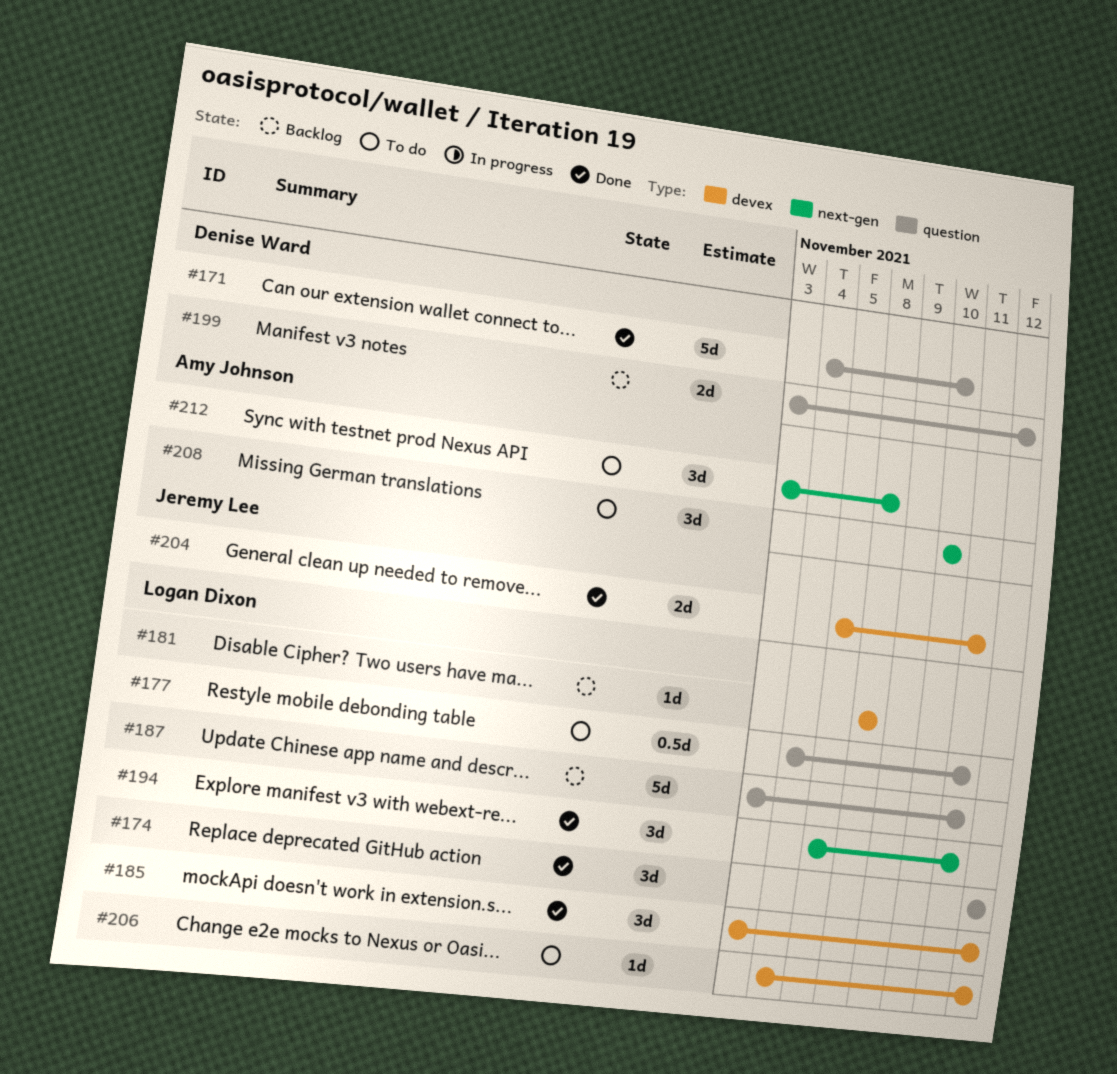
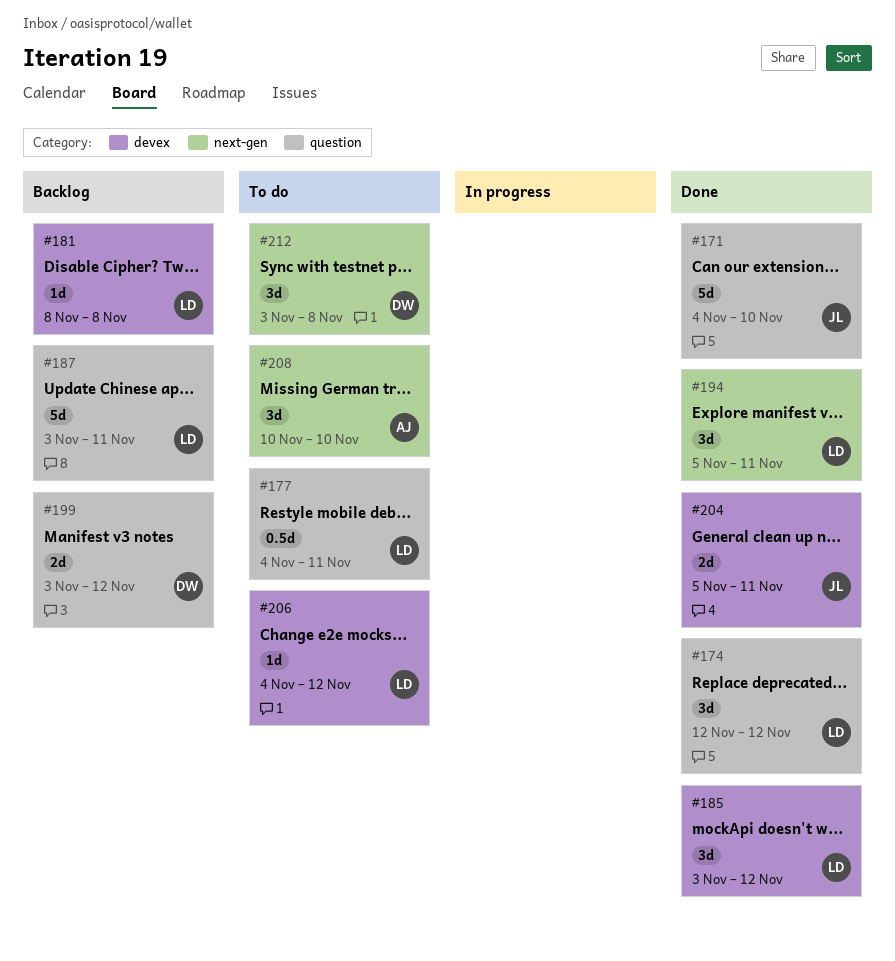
#171, owner: Denise Ward -> Jeremy Lee
#212, owner: Amy Johnson -> Denise Ward

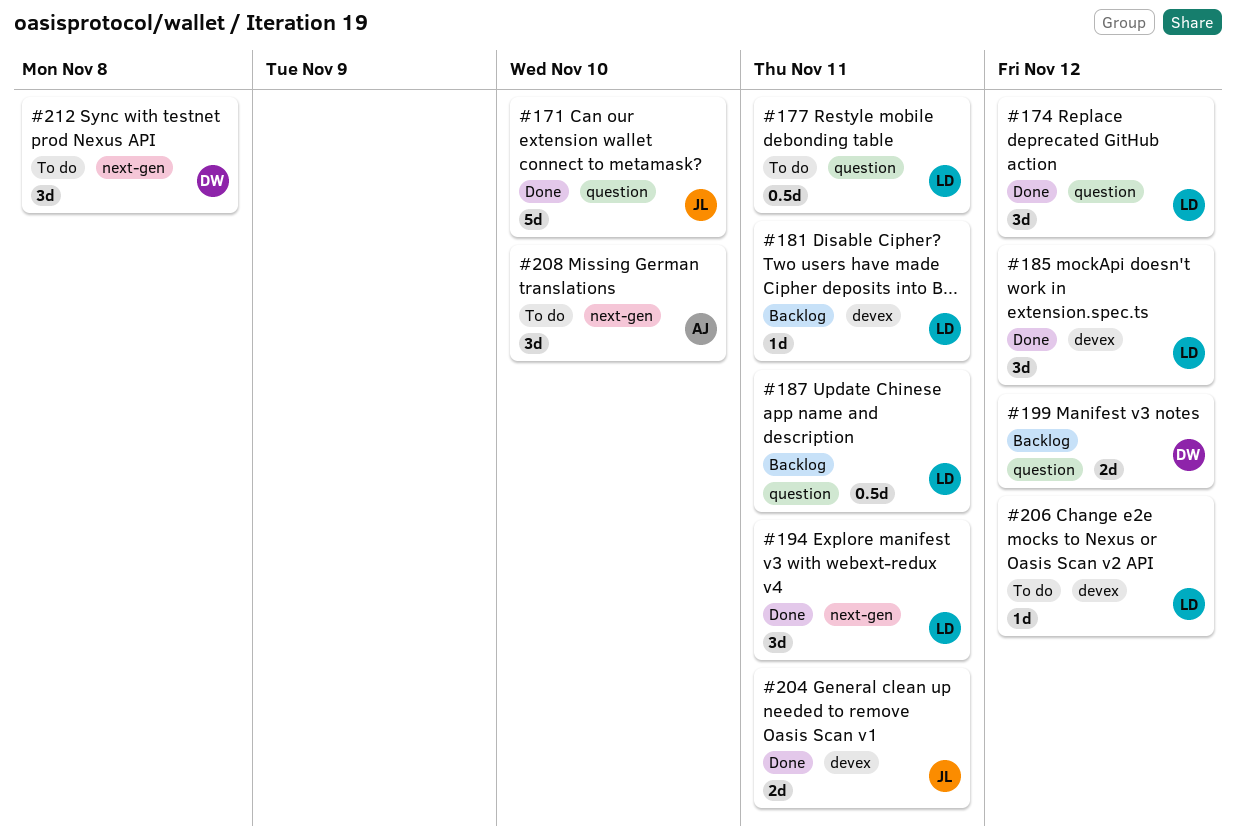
#181, due: Nov 8 -> Nov 11
#187, estimate: 5d -> 0.5d

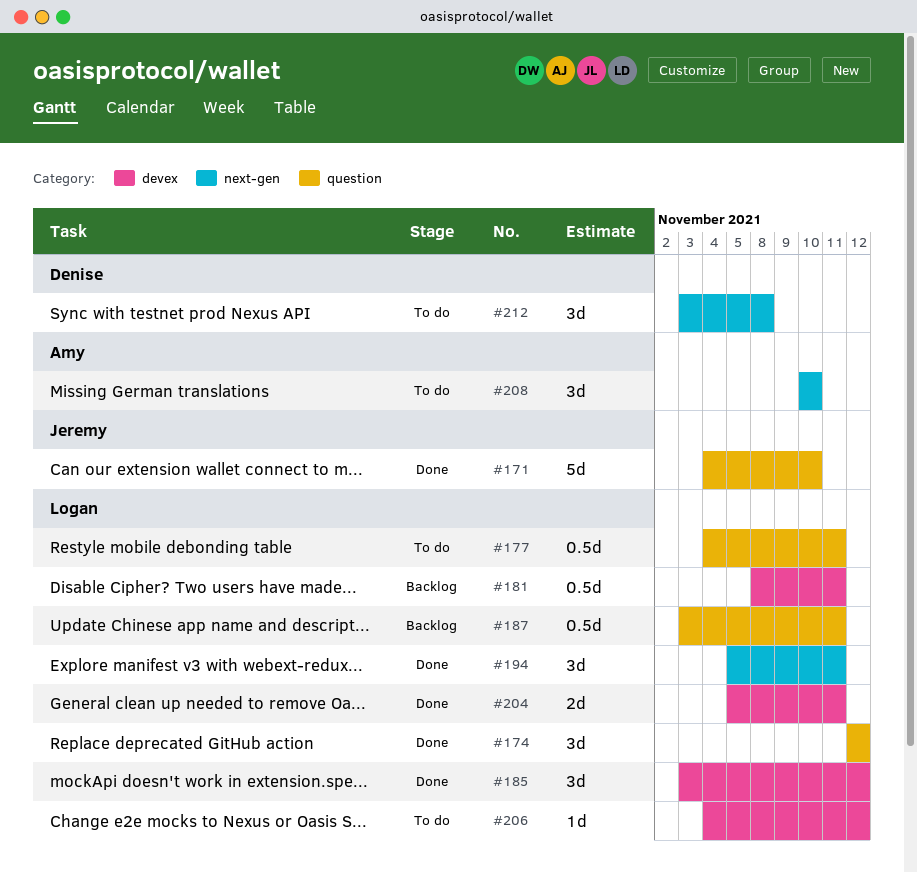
#181, estimate: 1d -> 0.5d
#199: present -> none
#204, owner: Jeremy -> Logan

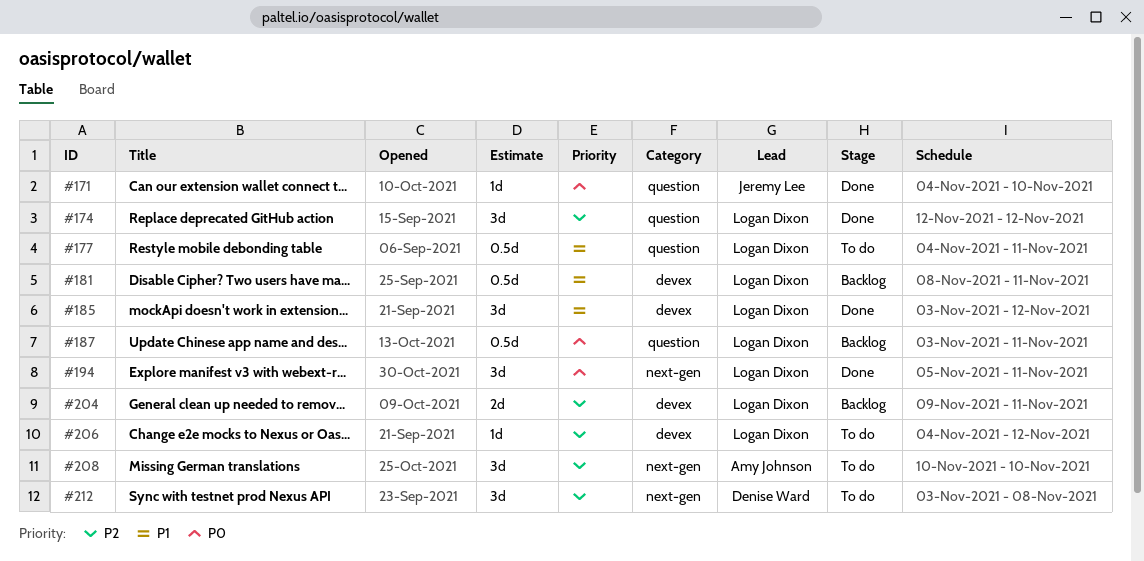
#171, estimate: 5d -> 1d
#204, status: Done -> Backlog
#204, start: Nov 5 -> Nov 9

